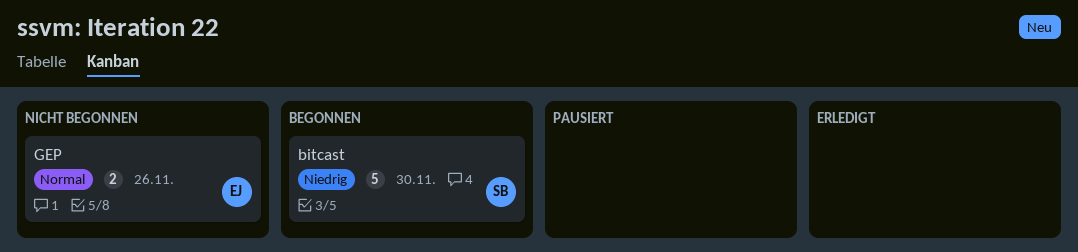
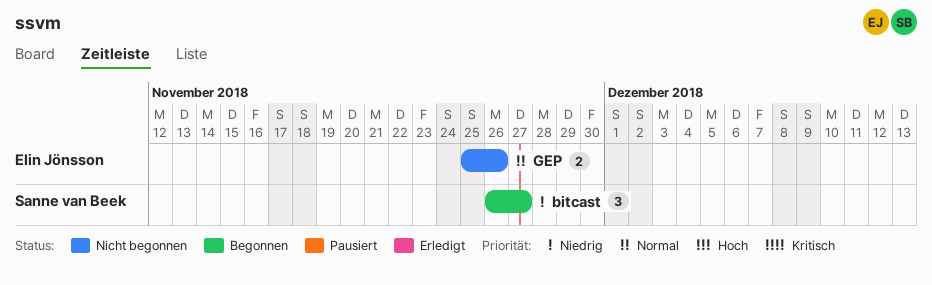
bitcast, estimate: 5 -> 3
bitcast, due: Nov 30 -> Nov 27

